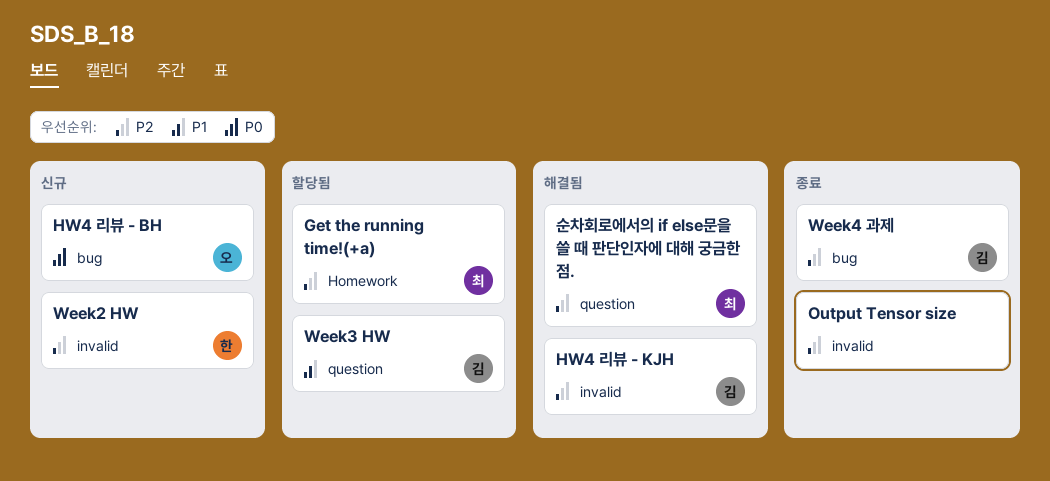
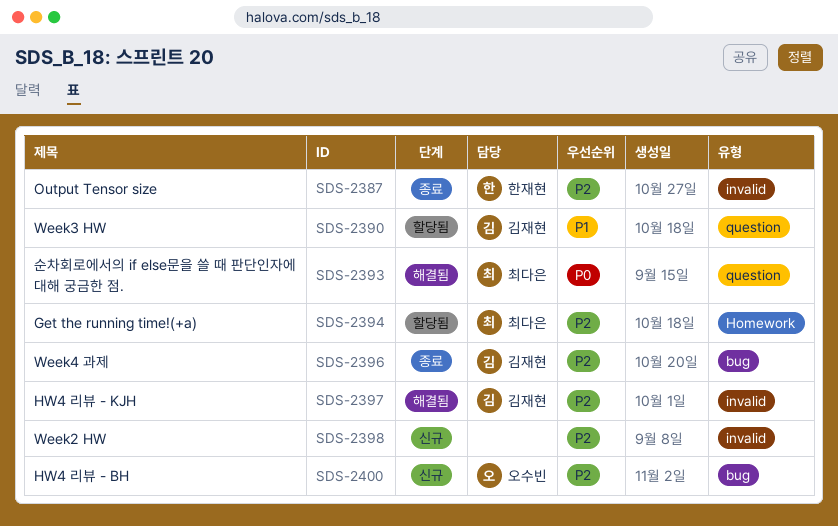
HW4 리뷰 - BH, priority: P0 -> P2
Output Tensor size, owner: none -> 한재현
Week2 HW, owner: 한재현 -> none
순차회로에서의 if else문을 쓸 때 판단인자에 대해 궁금한 점., priority: P2 -> P0

